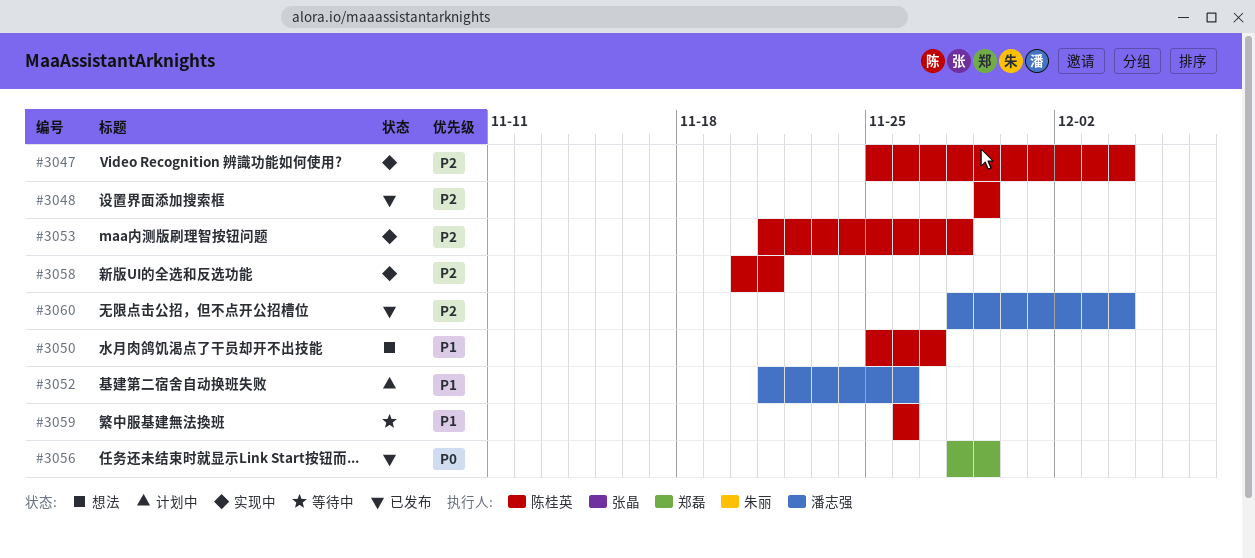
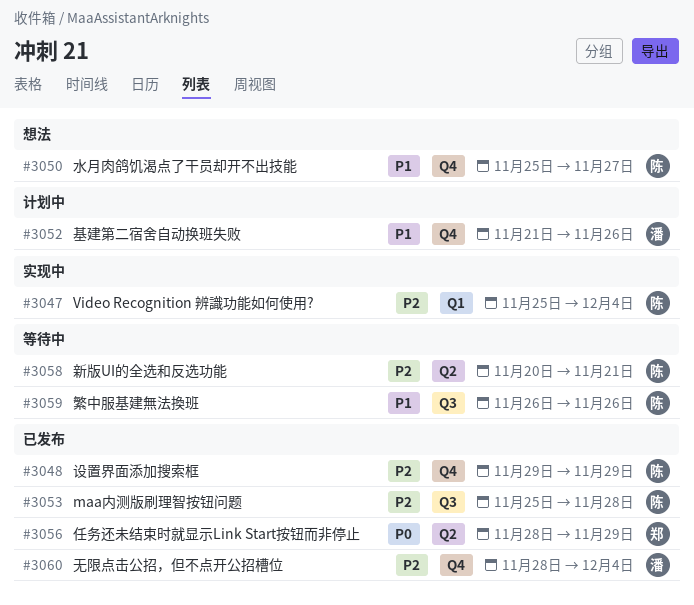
#3053, status: 实现中 -> 已发布
#3053, start: Nov 21 -> Nov 25
#3058, status: 实现中 -> 等待中

